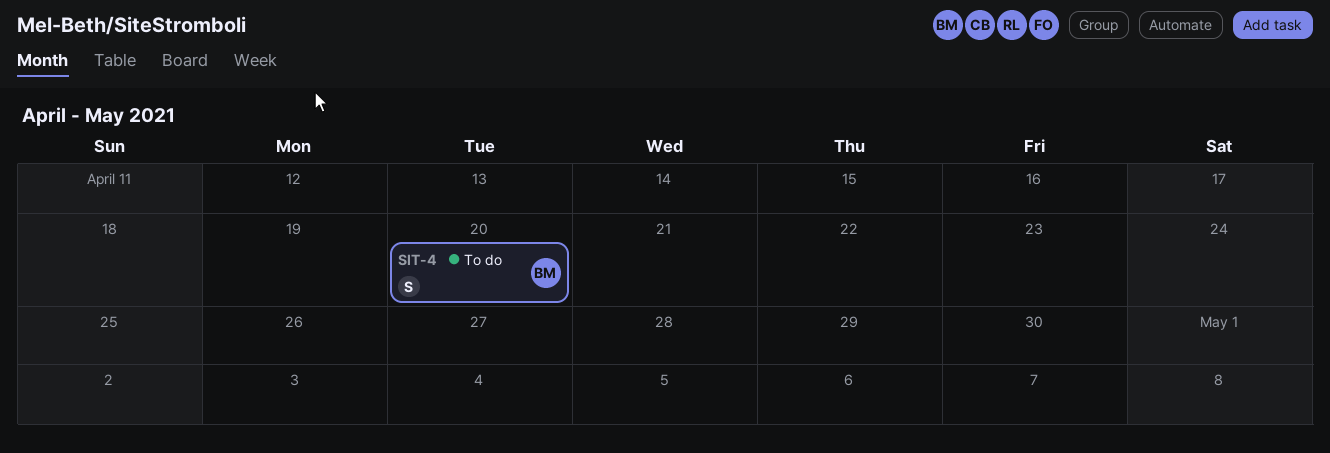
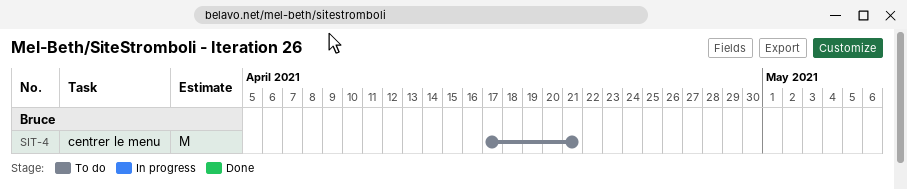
SIT-4, estimate: S -> M
SIT-4, due: Apr 20 -> Apr 21

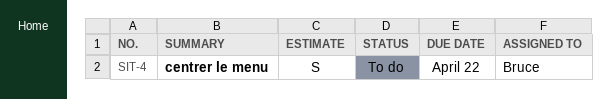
SIT-4, estimate: M -> S
SIT-4, due: Apr 21 -> Apr 22

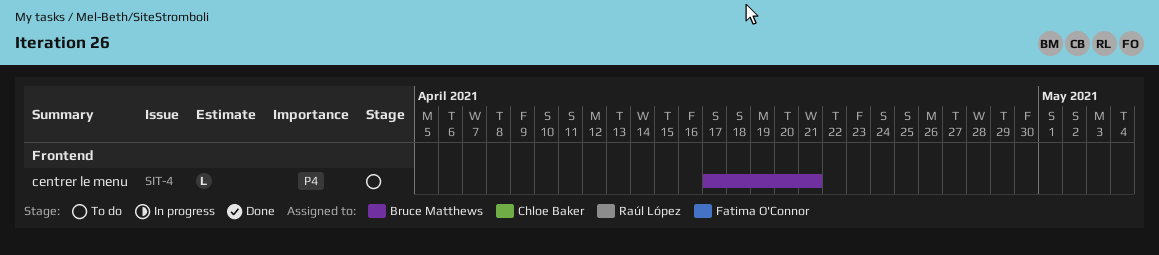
SIT-4, estimate: S -> L
SIT-4, due: Apr 22 -> Apr 21

